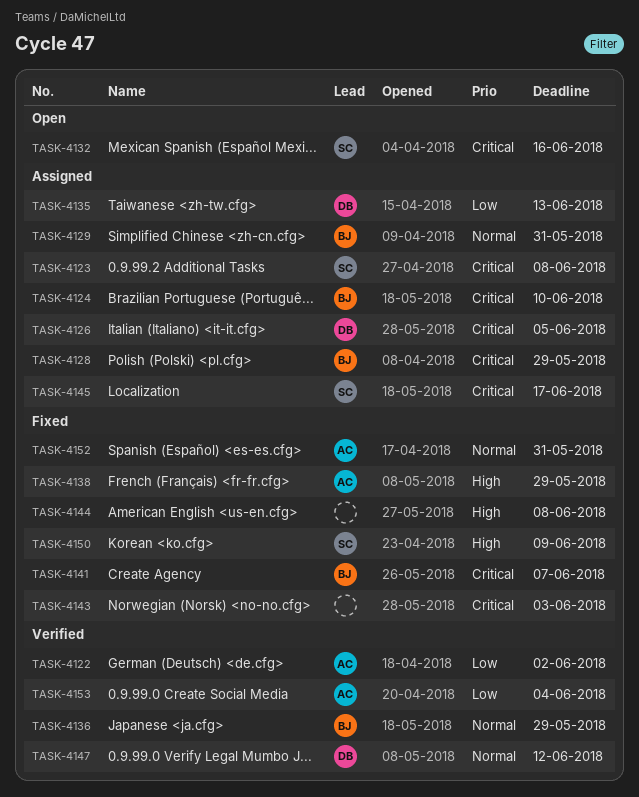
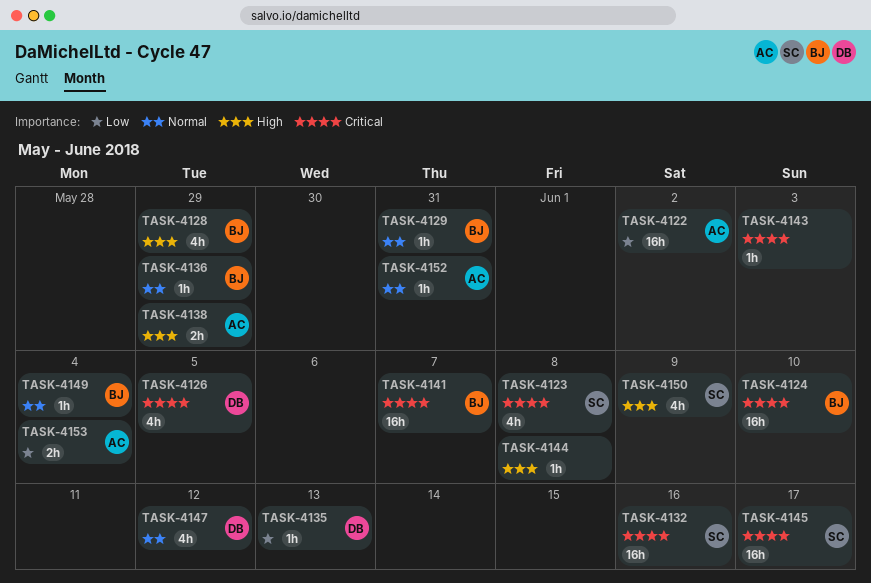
TASK-4128, priority: Critical -> High
TASK-4149: none -> present

